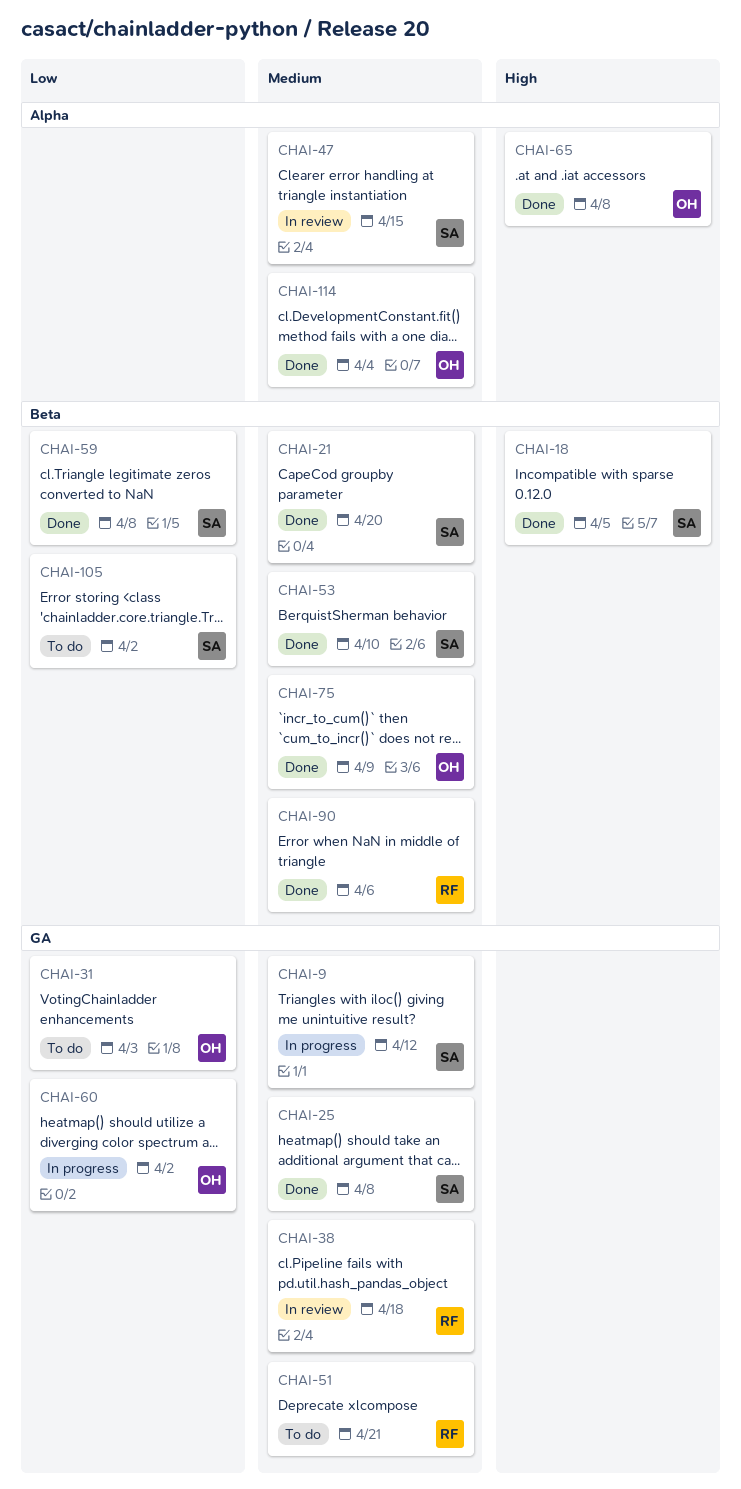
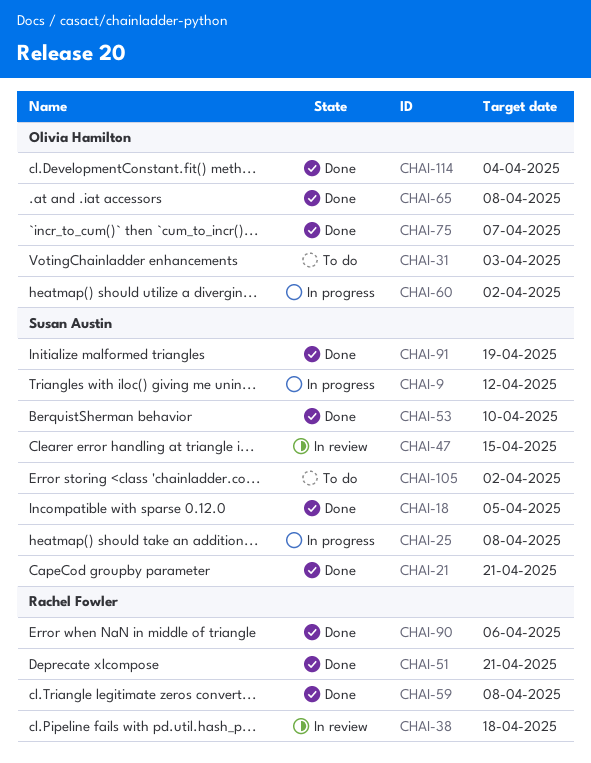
CHAI-21, due: Apr 20 -> Apr 21
CHAI-25, status: Done -> In progress
CHAI-51, status: To do -> Done
CHAI-59, owner: Susan Austin -> Rachel Fowler
CHAI-75, due: Apr 9 -> Apr 7
CHAI-91: none -> present

